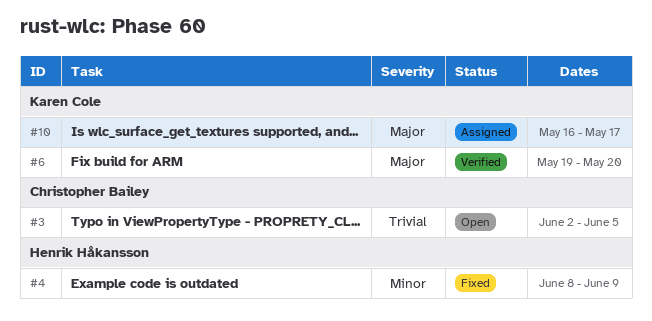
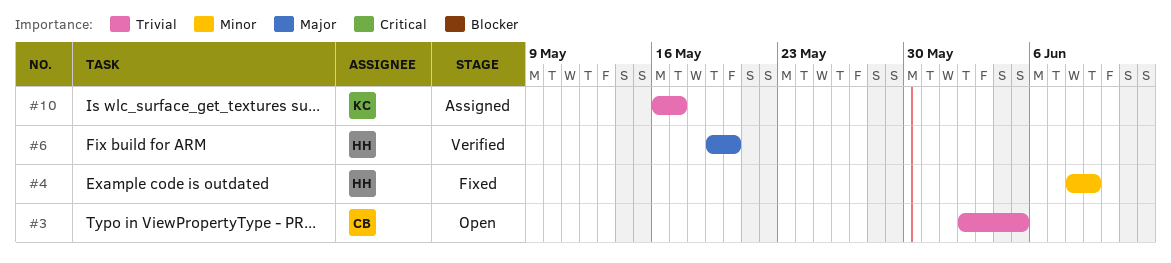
#6, owner: Karen Cole -> Henrik Håkansson
#10, priority: Major -> Trivial

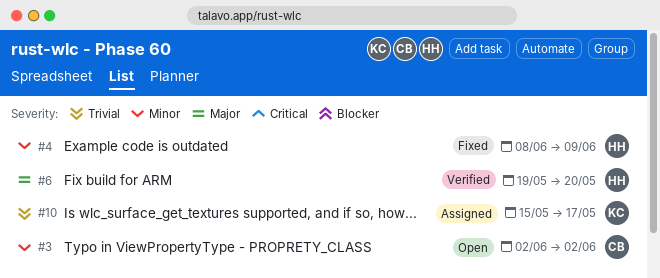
#3, priority: Trivial -> Minor
#3, due: Jun 5 -> Jun 2
#10, start: May 16 -> May 15

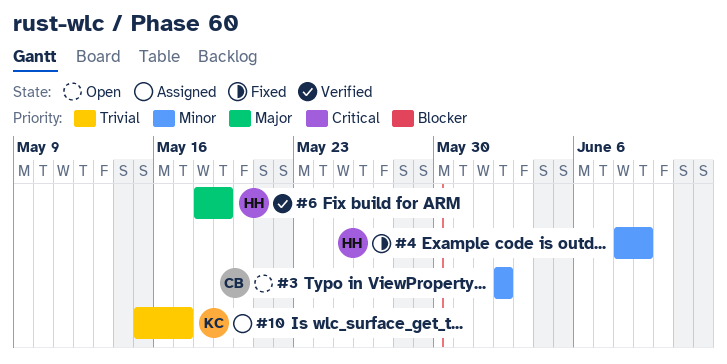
#6, start: May 19 -> May 18
#6, due: May 20 -> May 19

